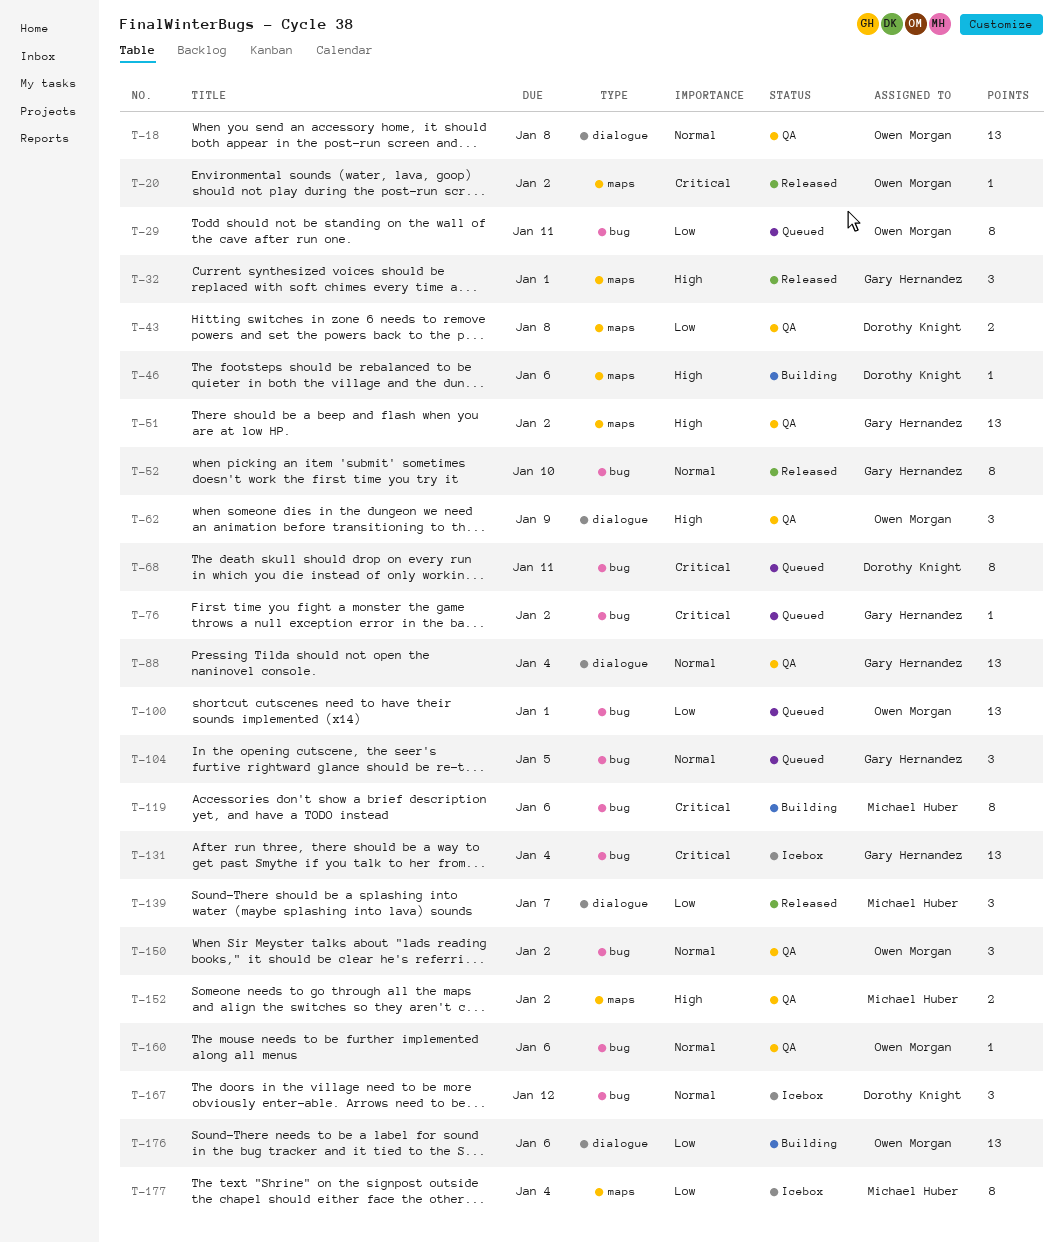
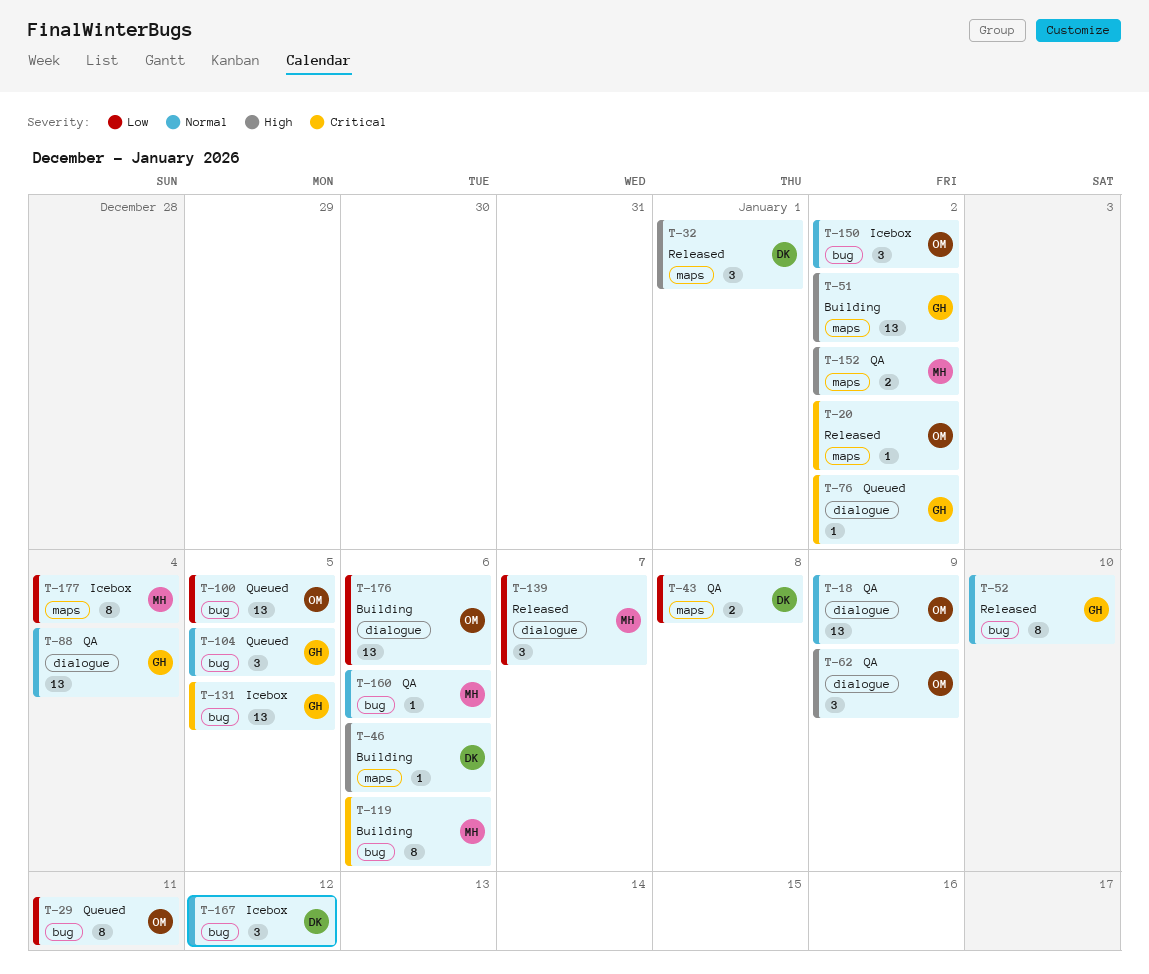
T-18, due: Jan 8 -> Jan 9
T-32, owner: Gary Hernandez -> Dorothy Knight
T-51, status: QA -> Building
T-68: present -> none
T-76, label: bug -> dialogue
T-100, due: Jan 1 -> Jan 5
T-131, due: Jan 4 -> Jan 5
T-150, status: QA -> Icebox
T-160, owner: Owen Morgan -> Michael Huber

